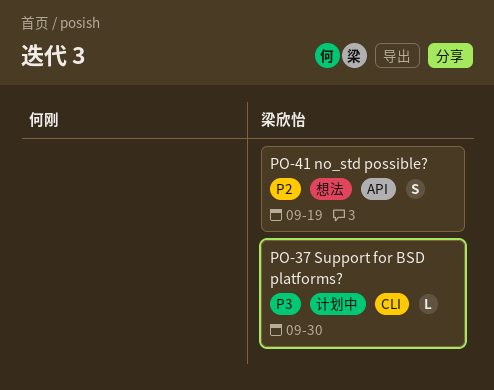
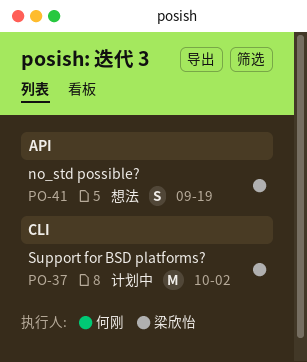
PO-37, estimate: L -> M
PO-37, due: Sep 30 -> Oct 2

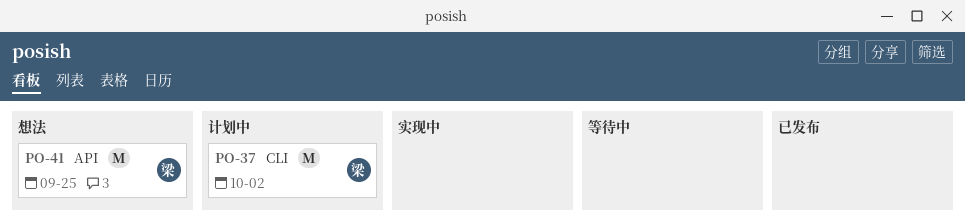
PO-41, estimate: S -> M
PO-41, due: Sep 19 -> Sep 25

